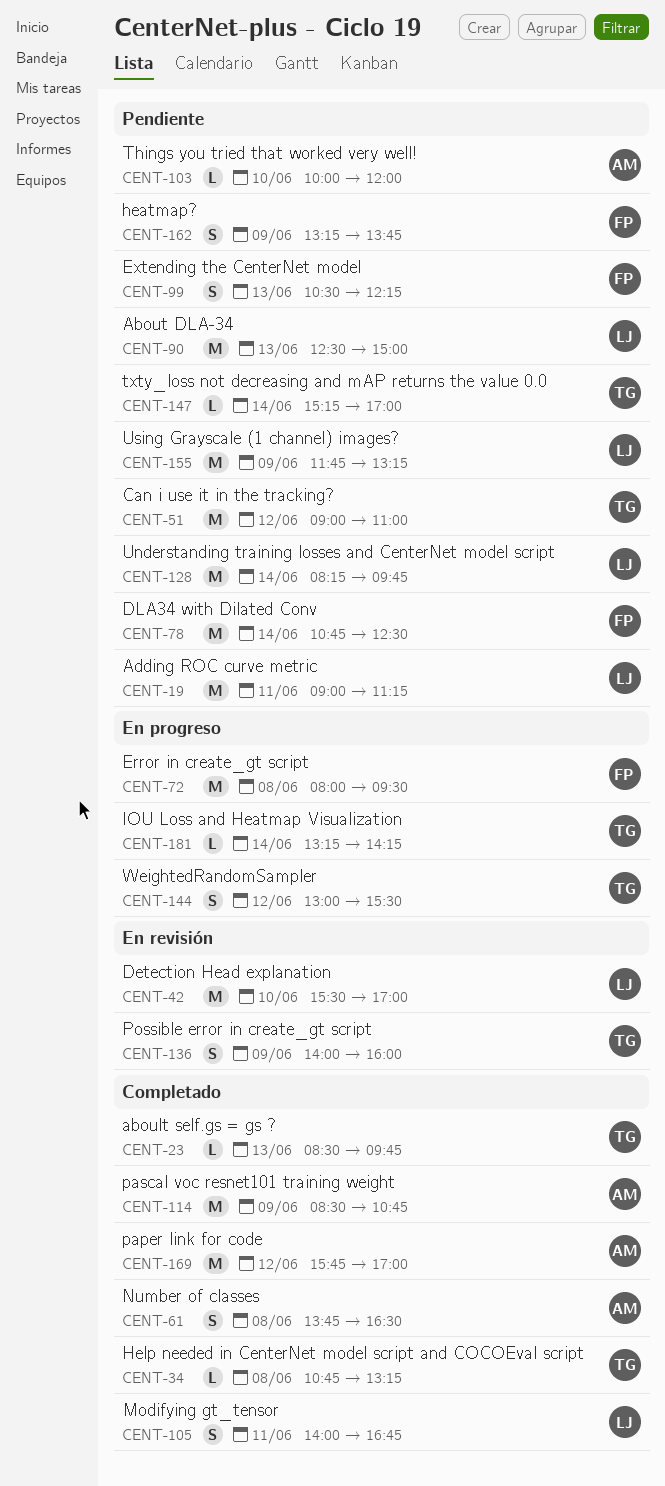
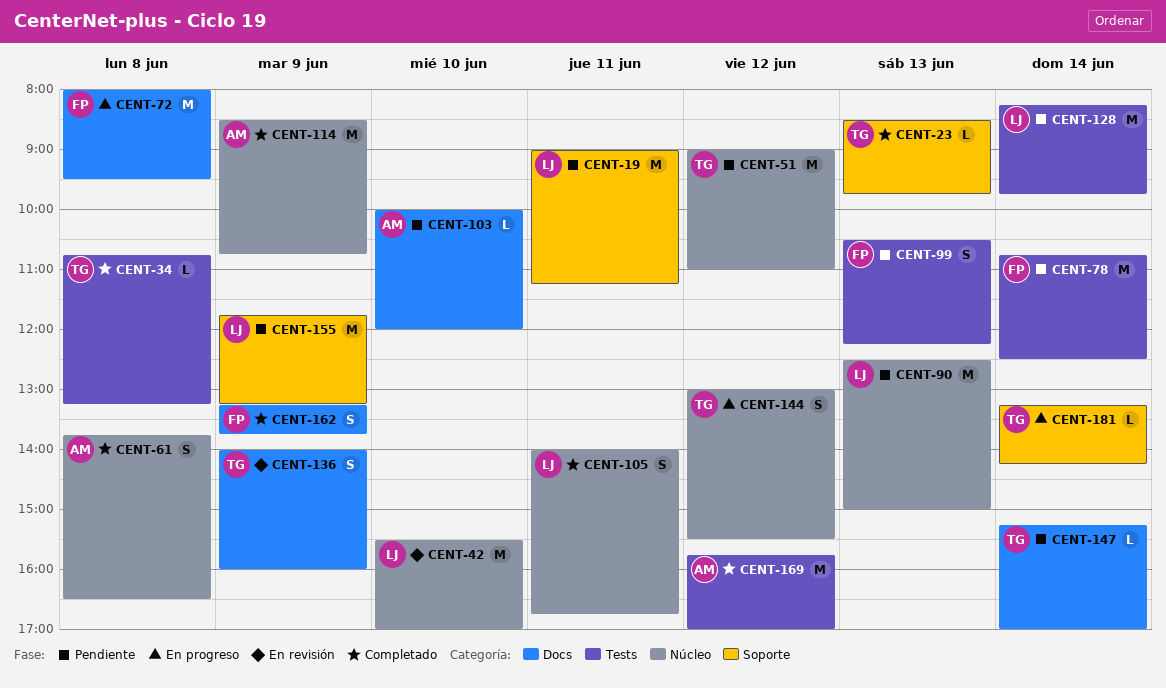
CENT-162, status: Pendiente -> Completado

